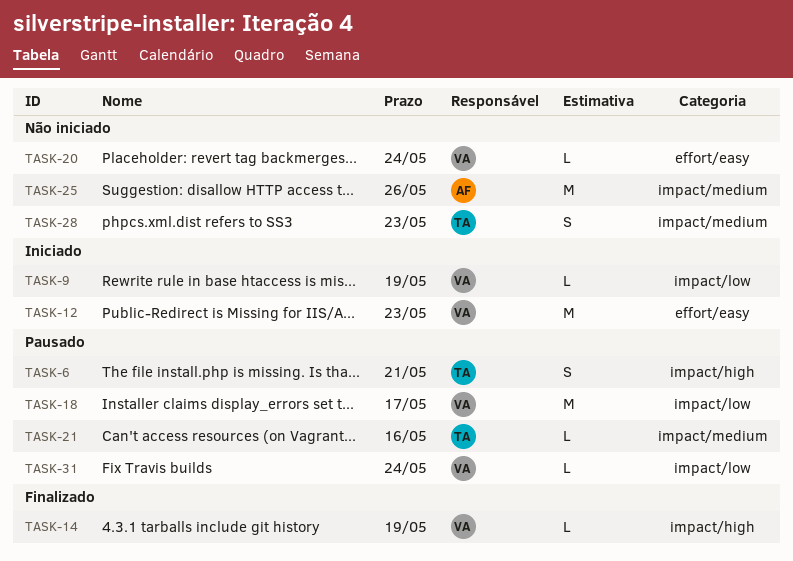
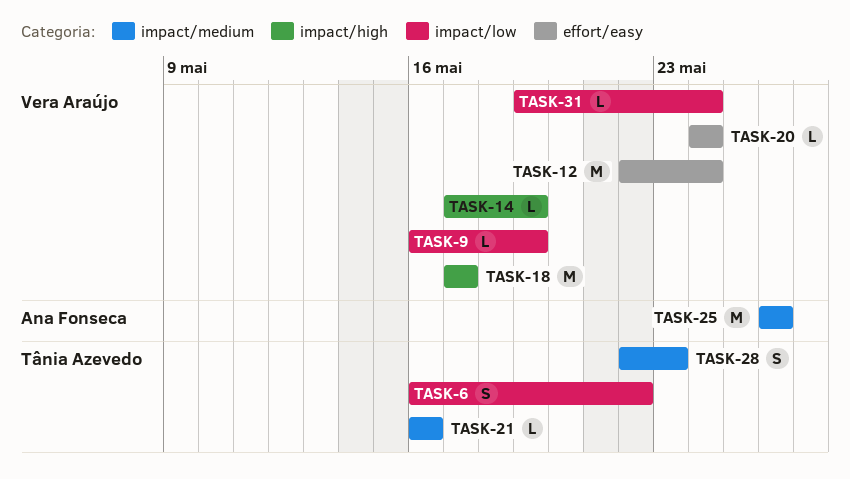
TASK-6, label: impact/high -> impact/low
TASK-6, due: May 21 -> May 22
TASK-12, due: May 23 -> May 24
TASK-18, label: impact/low -> impact/high

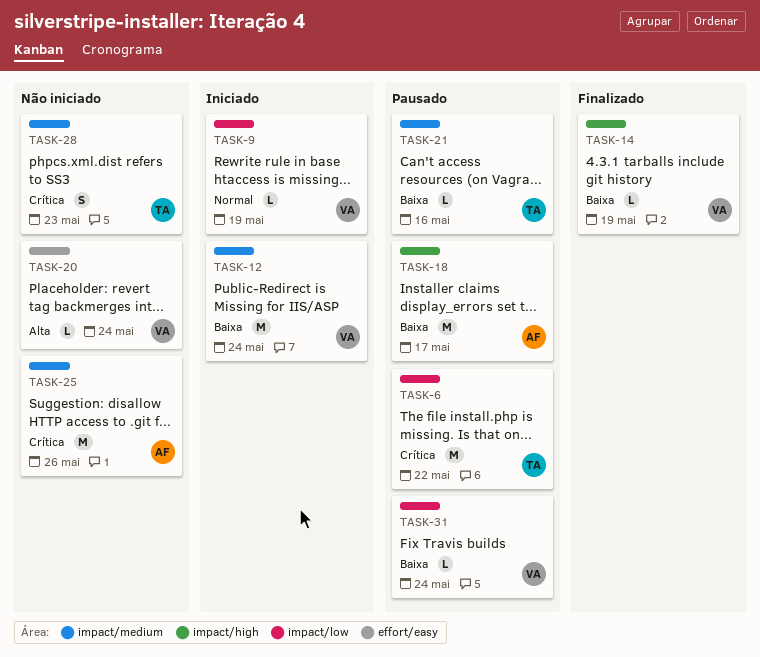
TASK-6, estimate: S -> M
TASK-12, label: effort/easy -> impact/medium
TASK-18, owner: Vera Araújo -> Ana Fonseca

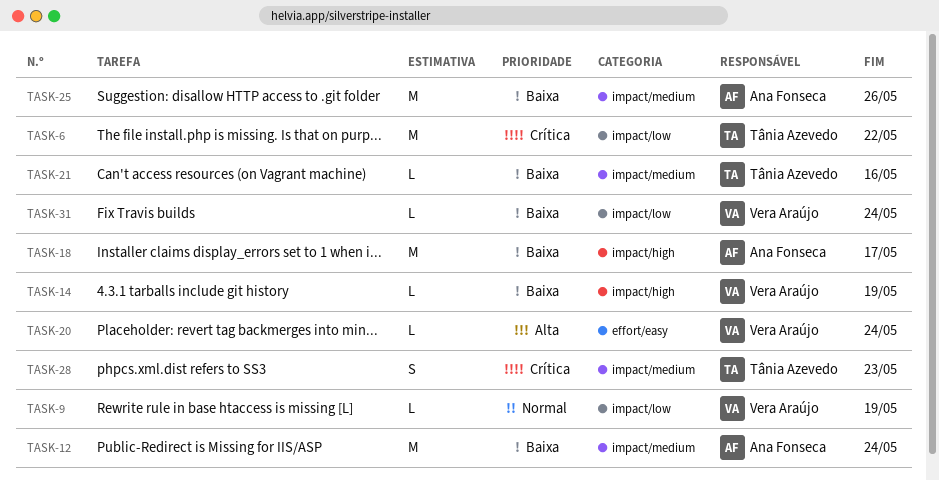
TASK-12, owner: Vera Araújo -> Ana Fonseca
TASK-25, priority: Crítica -> Baixa

